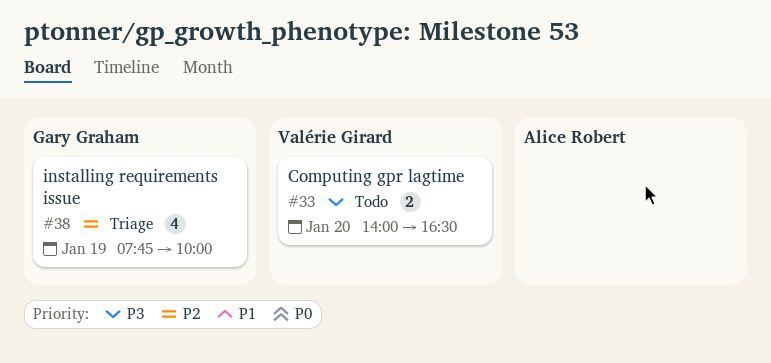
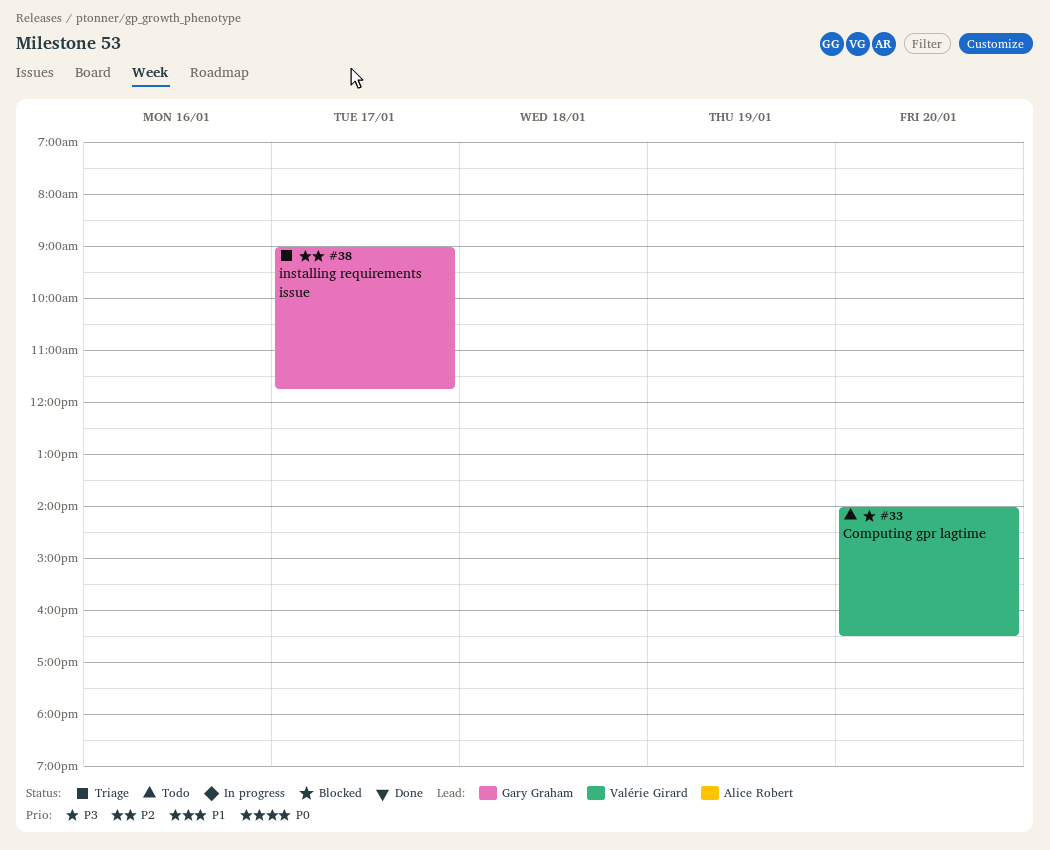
#38, day: Jan 19 -> Jan 17
#38, begins: 07:45 -> 09:00
#38, ends: 10:00 -> 11:45

